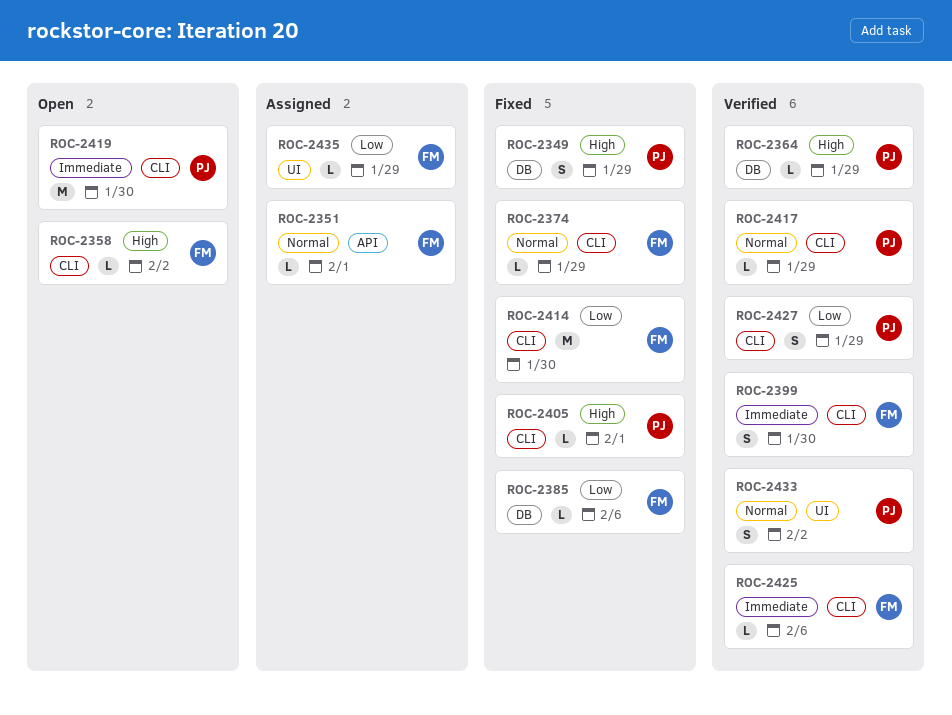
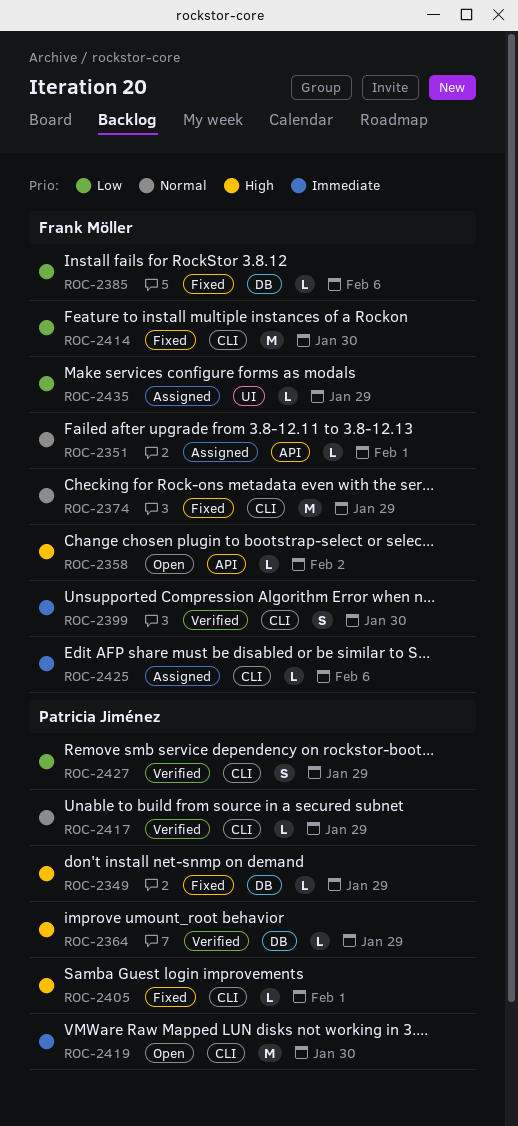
ROC-2349, estimate: S -> L
ROC-2358, label: CLI -> API
ROC-2374, estimate: L -> M
ROC-2425, status: Verified -> Assigned
ROC-2433: present -> none

